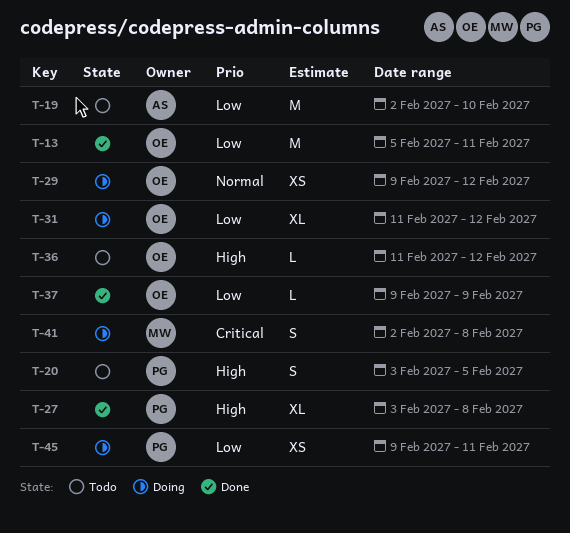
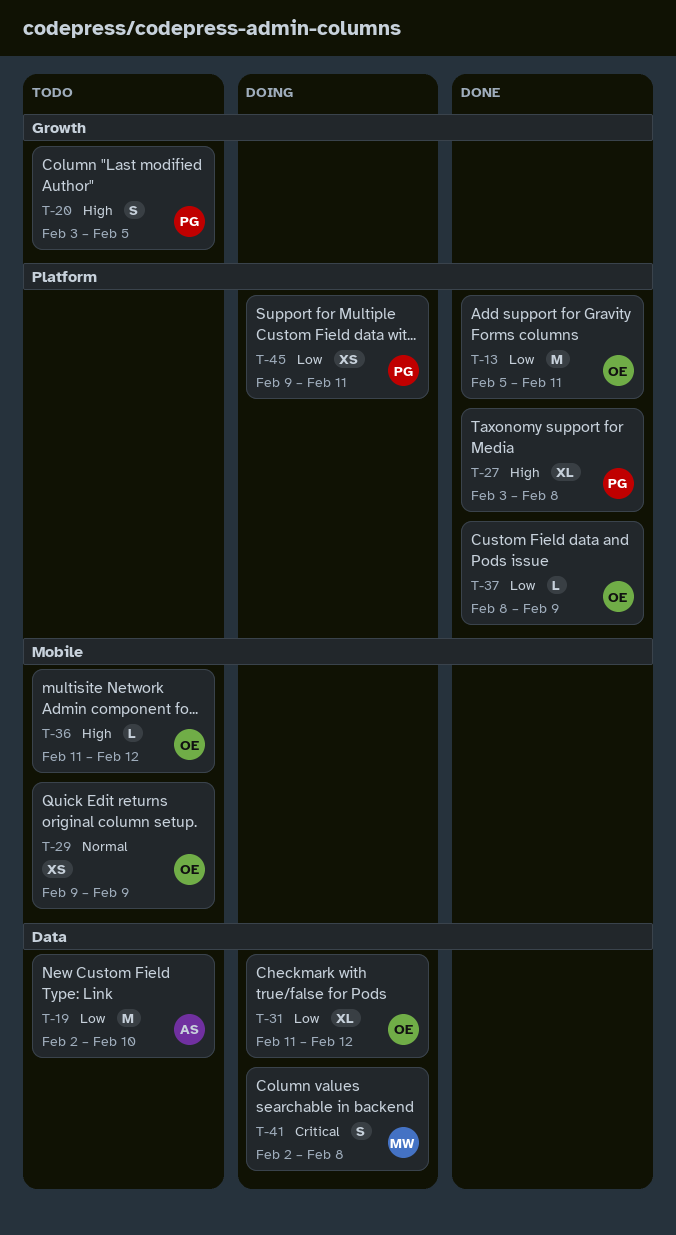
T-29, status: Doing -> Todo
T-29, due: Feb 12 -> Feb 9
T-37, start: Feb 9 -> Feb 8

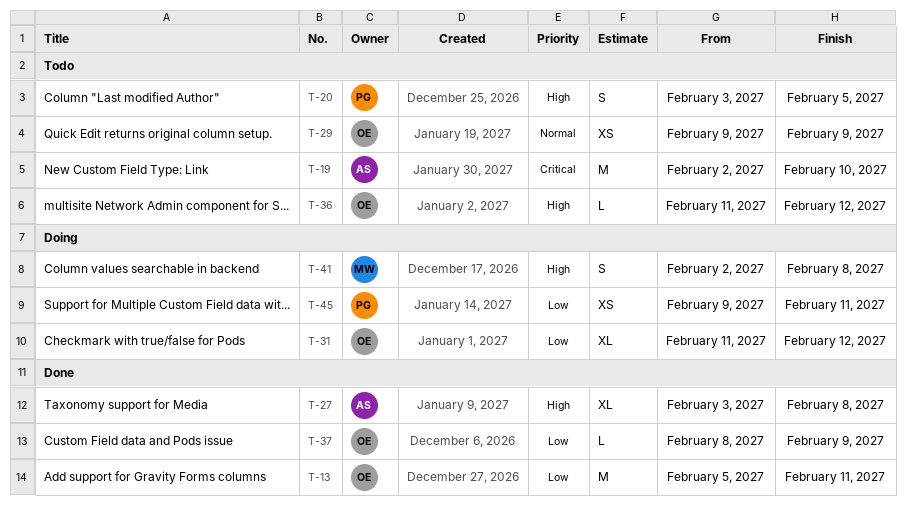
T-19, priority: Low -> Critical
T-27, owner: PG -> AS
T-41, priority: Critical -> High

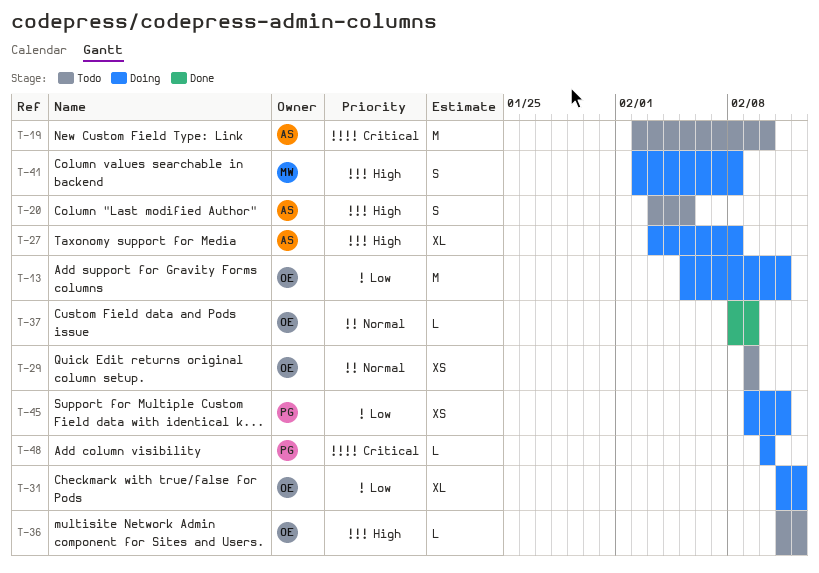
T-13, status: Done -> Doing
T-20, owner: PG -> AS
T-27, status: Done -> Doing
T-37, priority: Low -> Normal
T-48: none -> present

